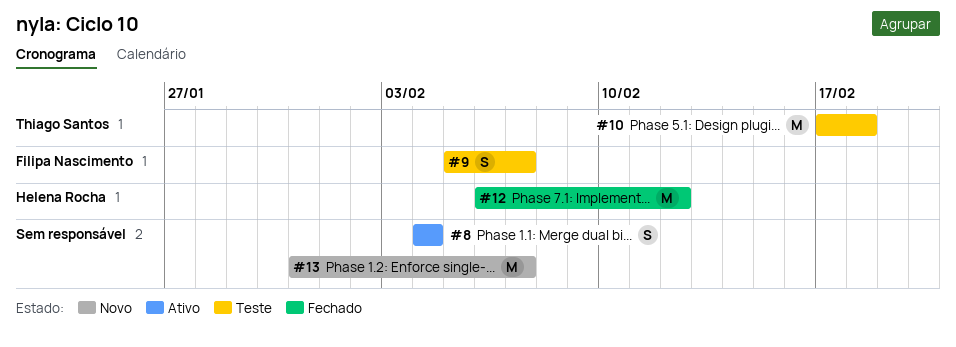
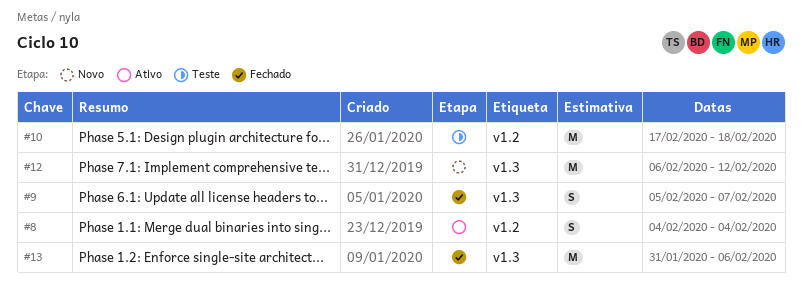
#9, status: Teste -> Fechado
#12, status: Fechado -> Novo
#13, status: Novo -> Fechado
#13, due: Feb 7 -> Feb 6

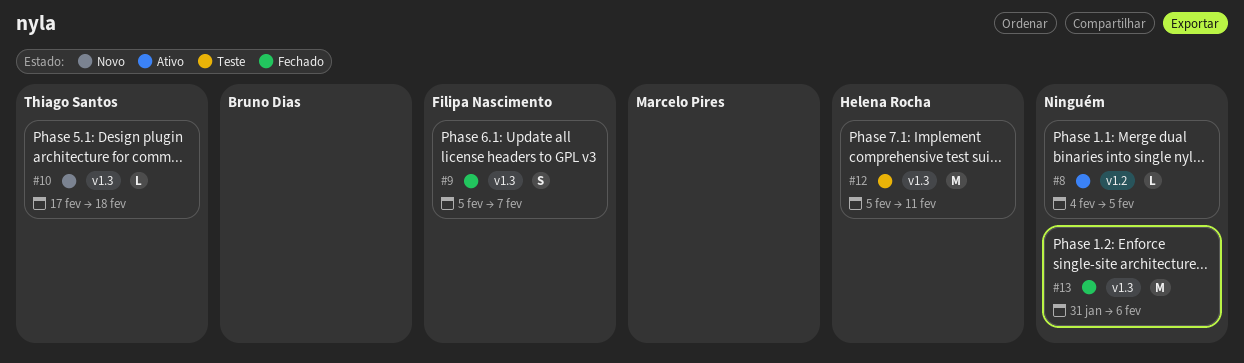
#8, estimate: S -> L
#8, due: Feb 4 -> Feb 5
#10, status: Teste -> Novo
#10, label: v1.2 -> v1.3
#10, estimate: M -> L
#12, status: Novo -> Teste
#12, start: Feb 6 -> Feb 5
#12, due: Feb 12 -> Feb 11

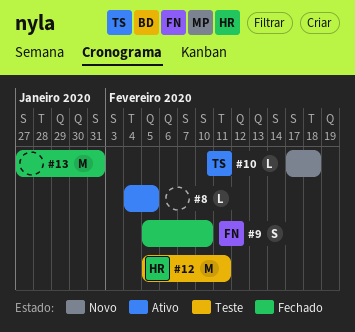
#9, due: Feb 7 -> Feb 10
#13, start: Jan 31 -> Jan 27
#13, due: Feb 6 -> Jan 31

